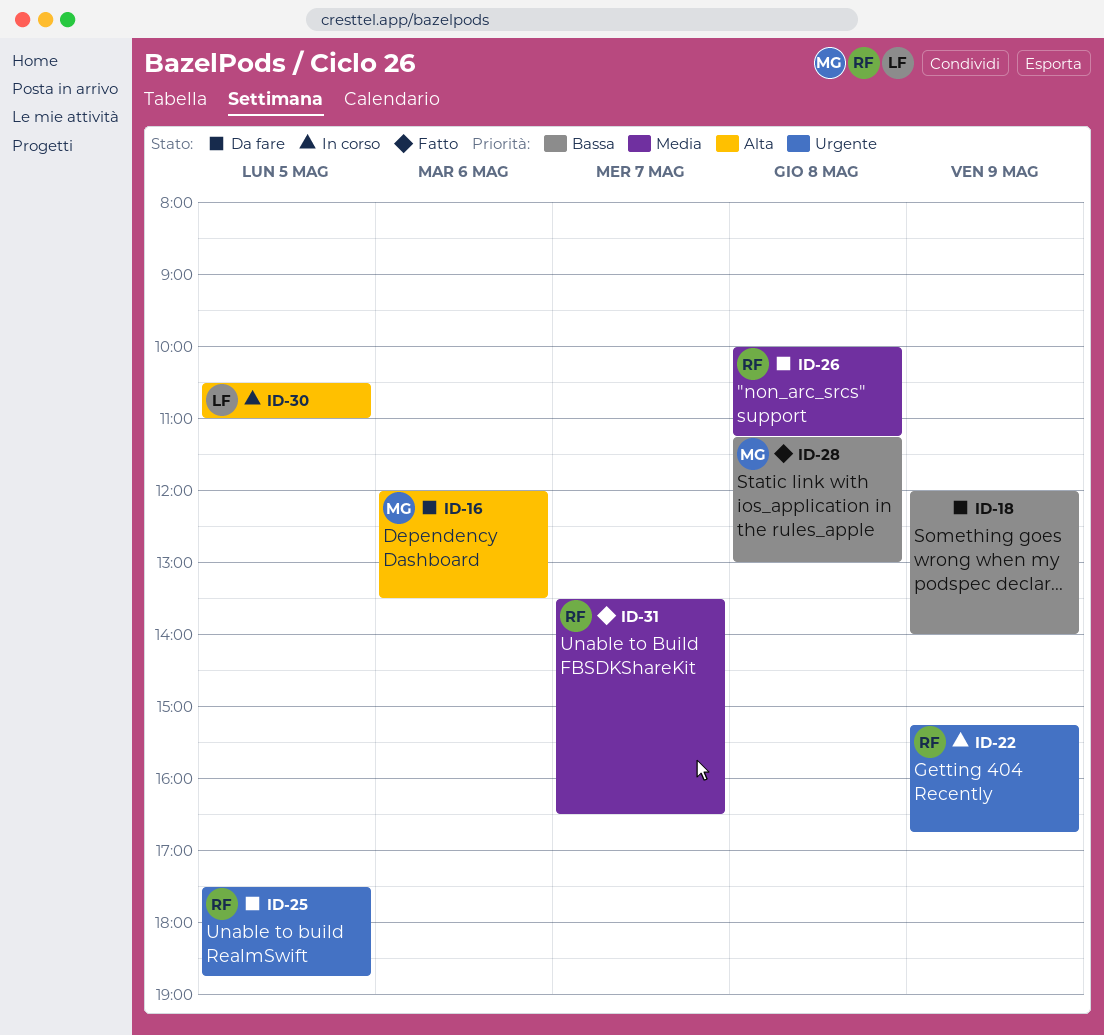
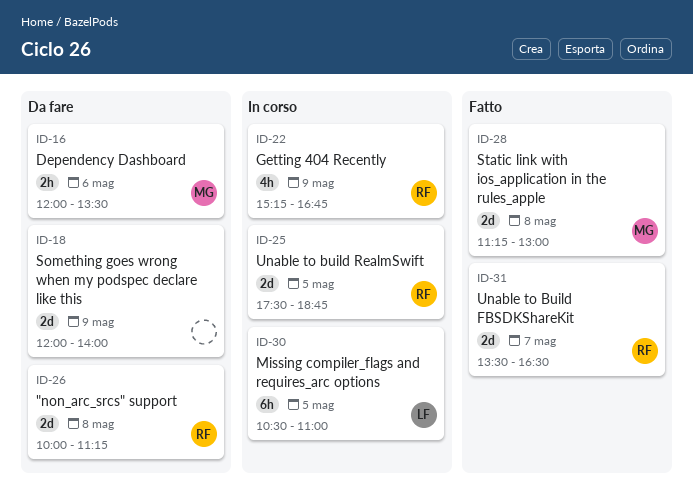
ID-25, status: Da fare -> In corso

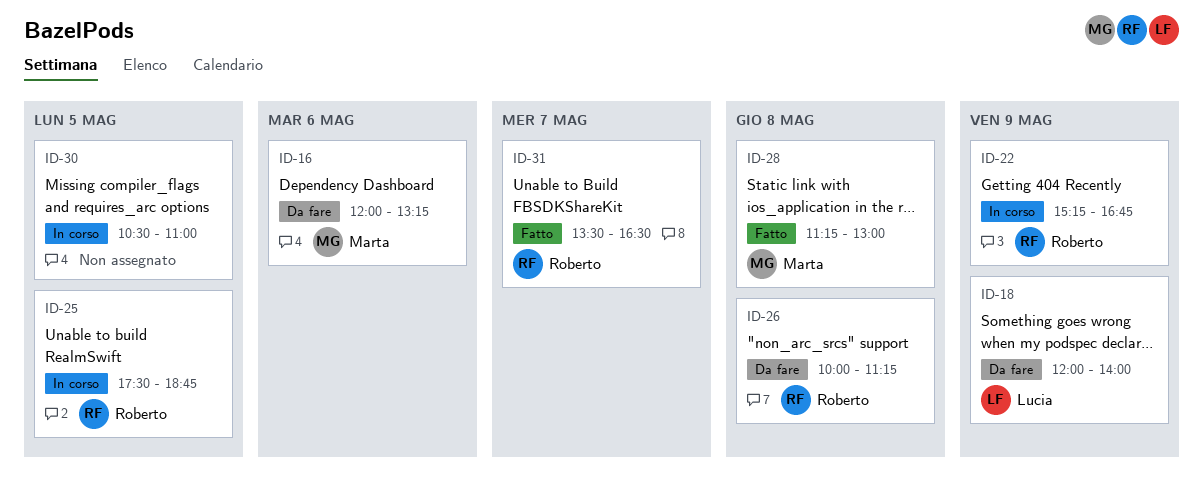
ID-16, ends: 13:30 -> 13:15
ID-18, owner: none -> Lucia
ID-30, owner: Lucia -> none

